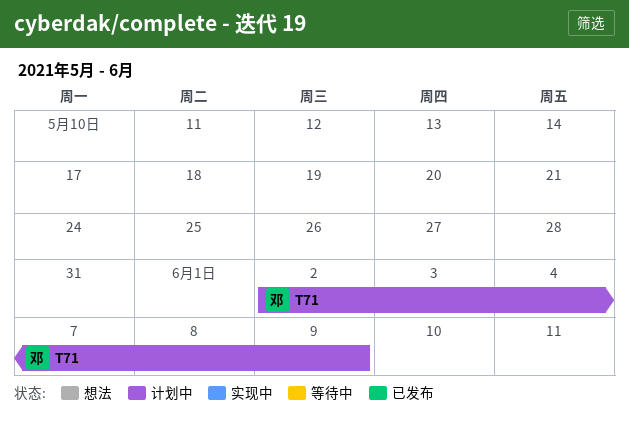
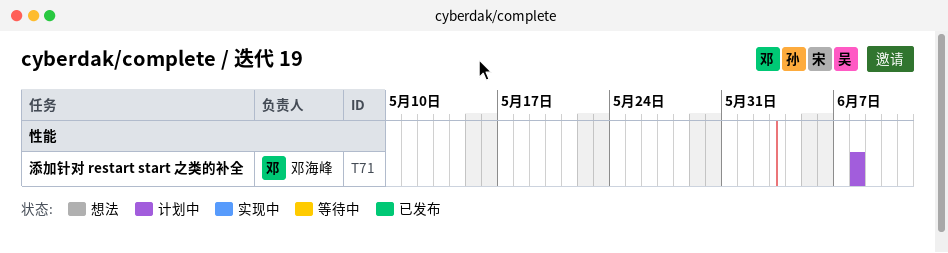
T71, start: Jun 2 -> Jun 8
T71, due: Jun 9 -> Jun 8

